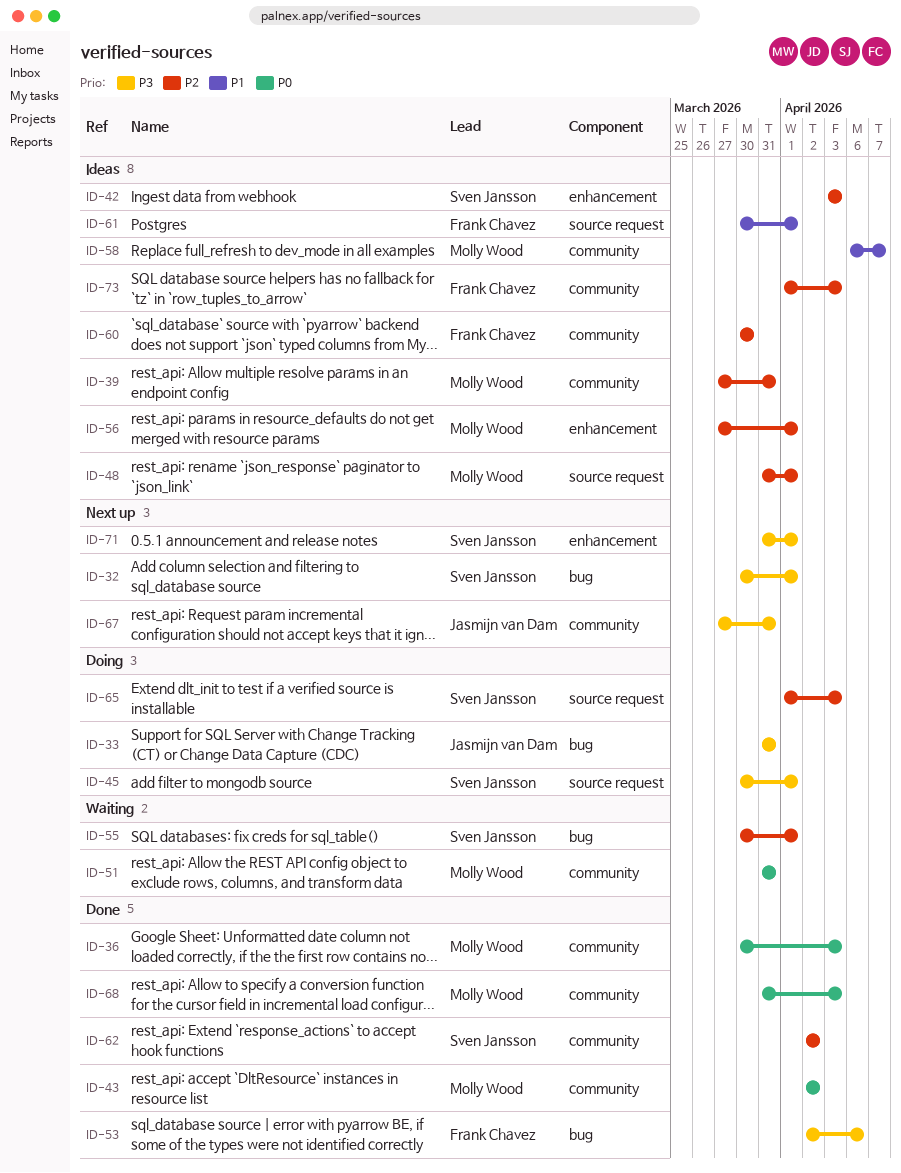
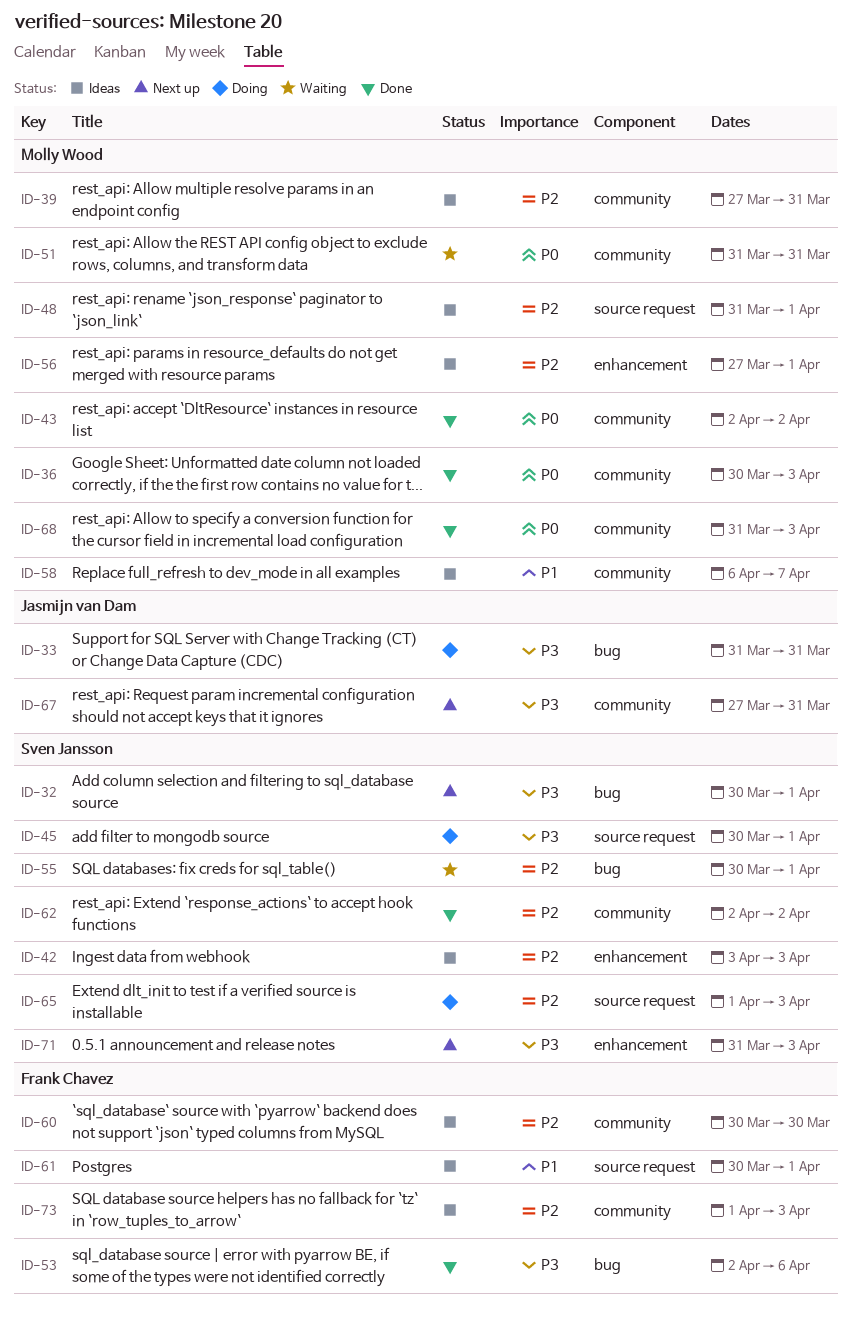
ID-71, due: Apr 1 -> Apr 3

